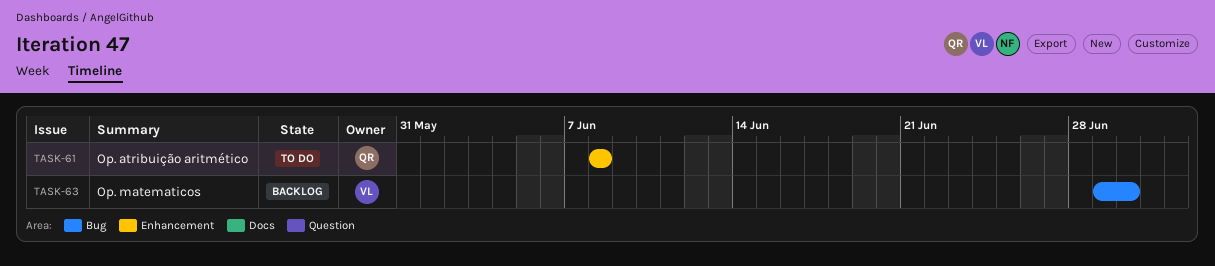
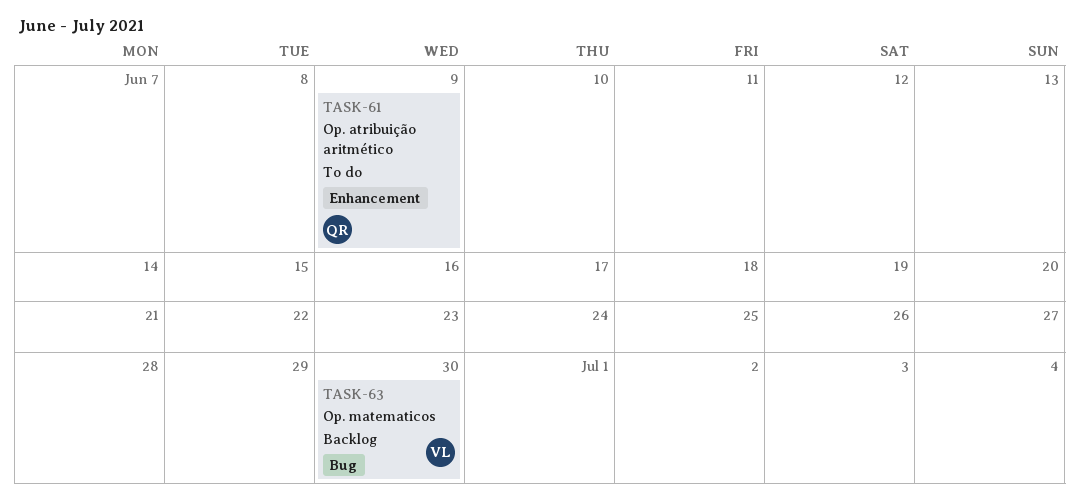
TASK-61, due: Jun 8 -> Jun 9

